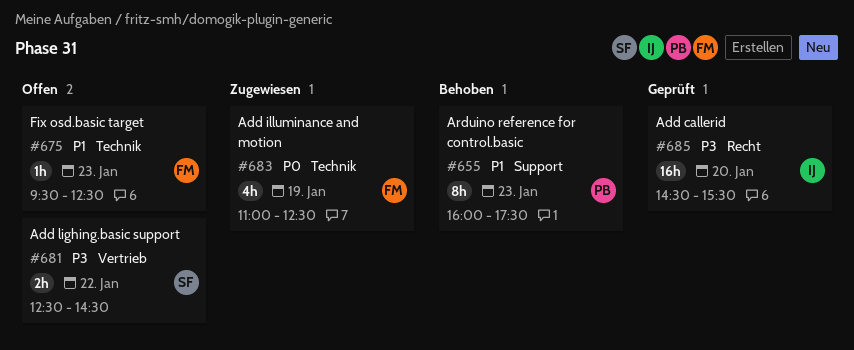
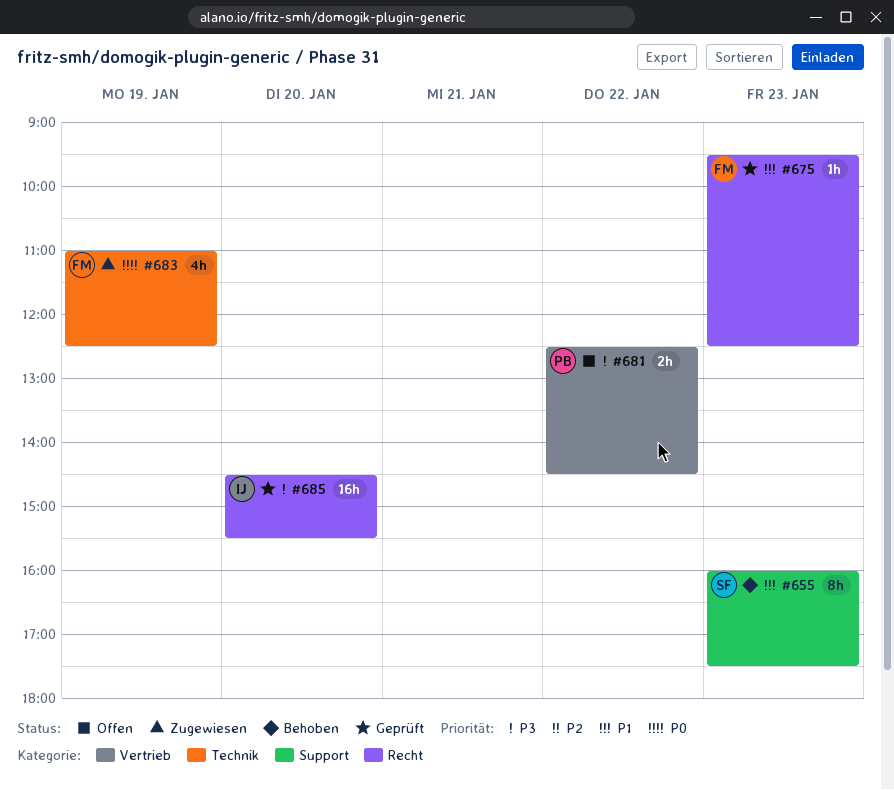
#655, owner: PB -> SF
#675, status: Offen -> Geprüft
#675, label: Technik -> Recht
#681, owner: SF -> PB

